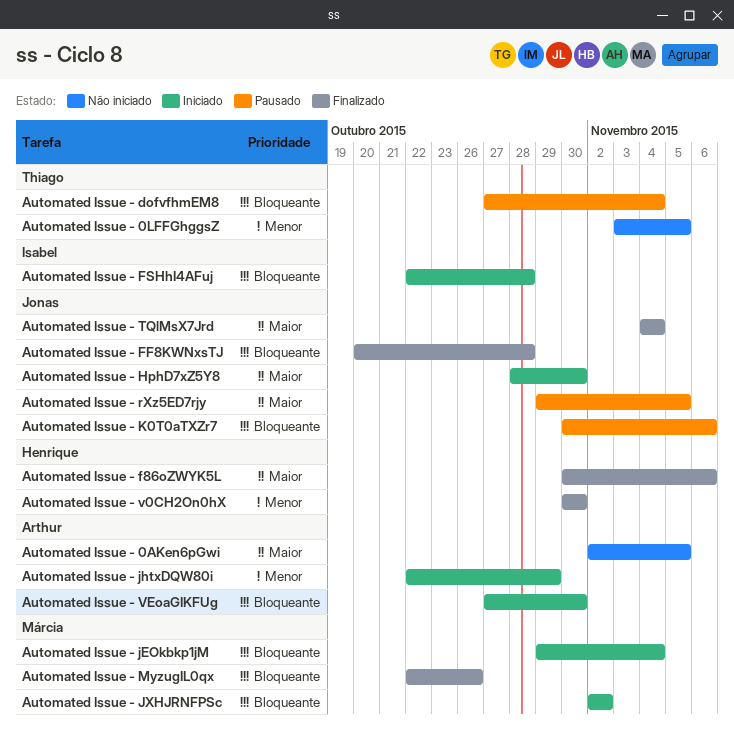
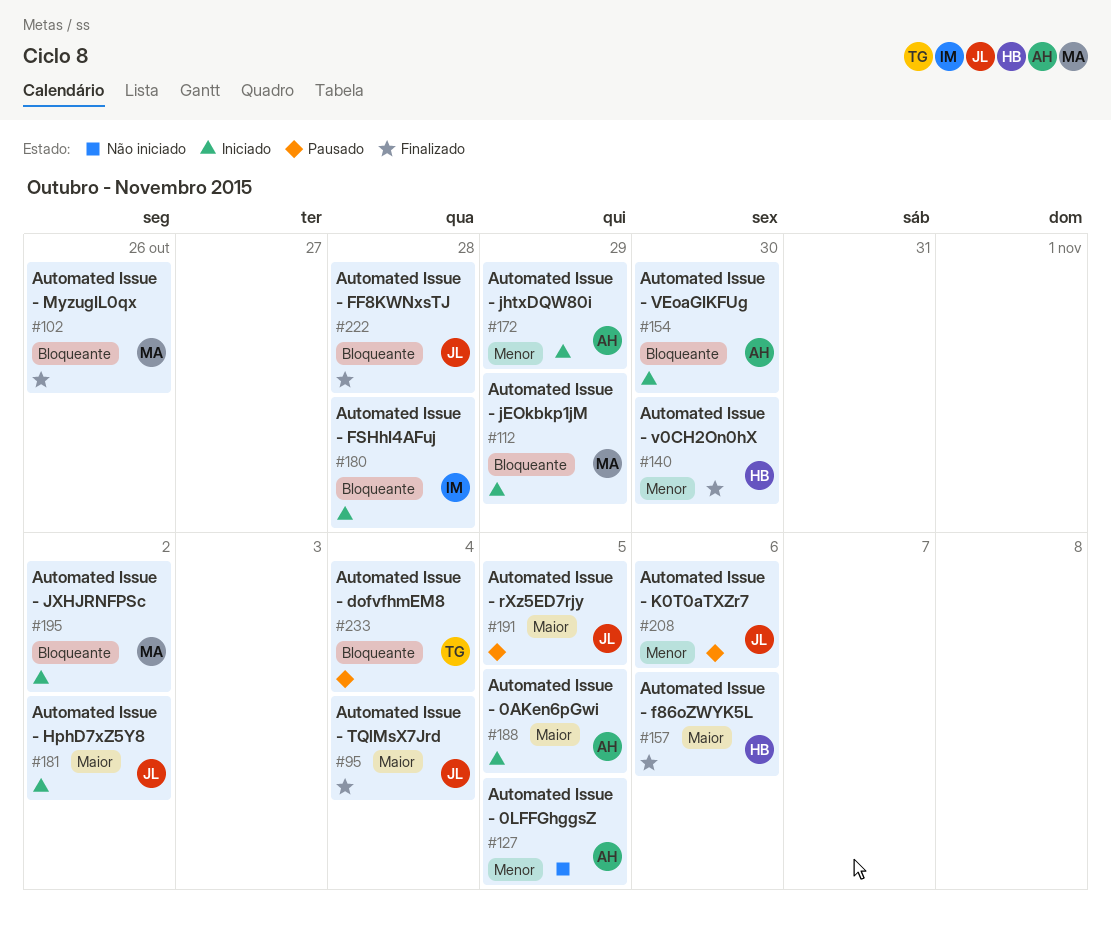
Automated Issue - 0AKen6pGwi, status: Não iniciado -> Iniciado
Automated Issue - 0LFFGhggsZ, owner: Thiago -> Arthur
Automated Issue - HphD7xZ5Y8, due: Oct 30 -> Nov 2
Automated Issue - jEOkbkp1jM, due: Nov 4 -> Oct 29
Automated Issue - K0T0aTXZr7, priority: Bloqueante -> Menor

